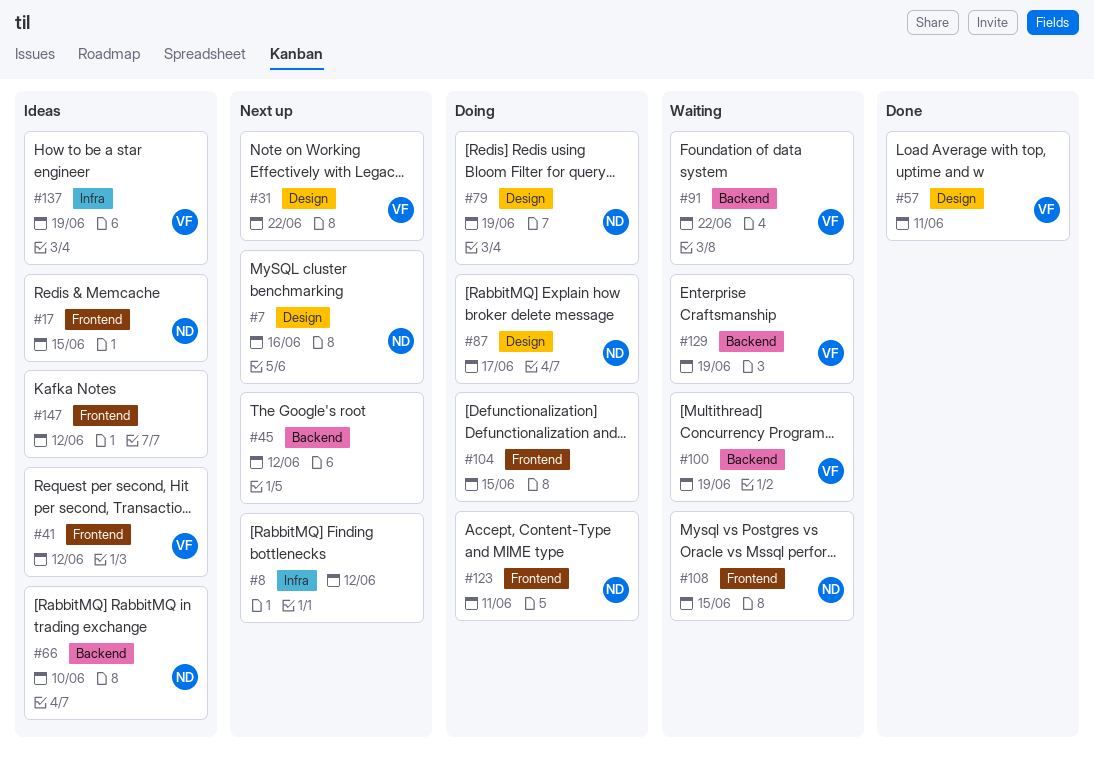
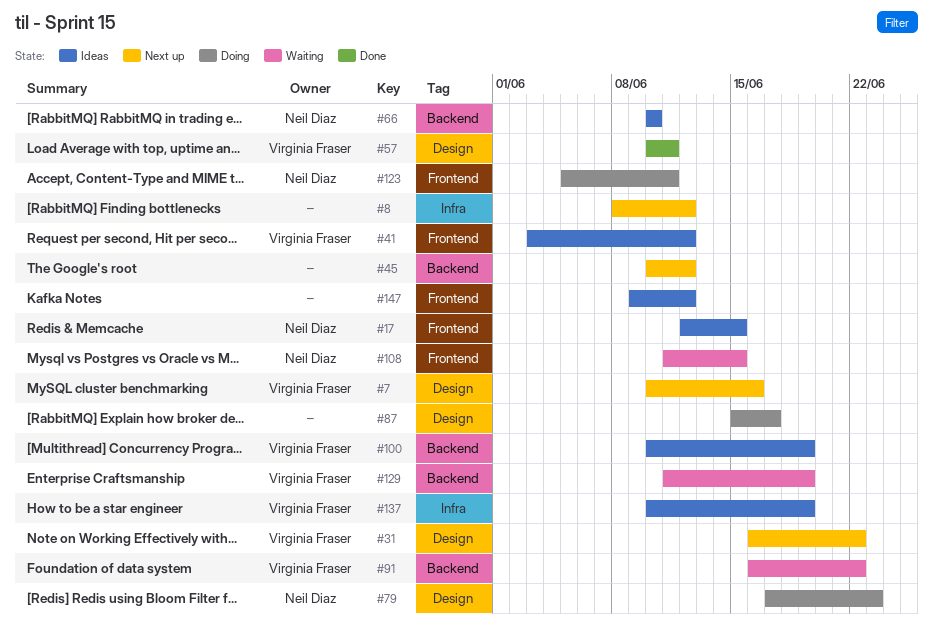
#7, owner: Neil Diaz -> Virginia Fraser
#79, due: Jun 19 -> Jun 23
#87, owner: Neil Diaz -> none
#100, status: Waiting -> Ideas
#104: present -> none

